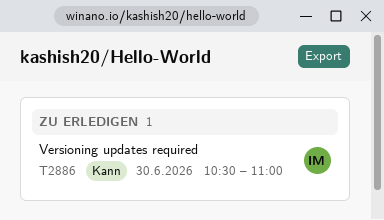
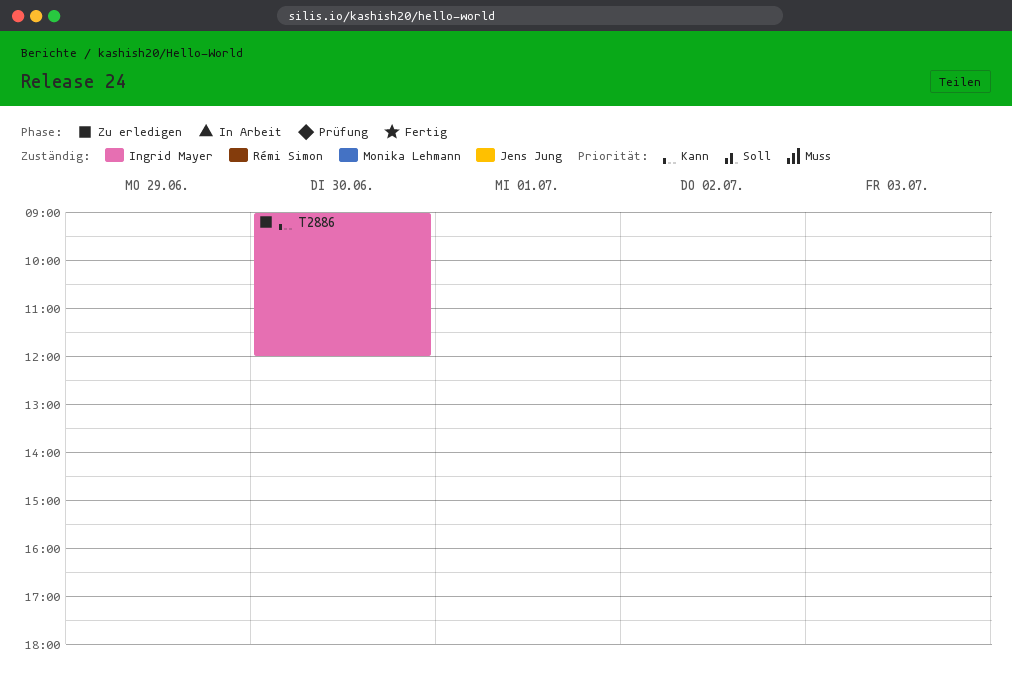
T2886, begins: 10:30 -> 09:00
T2886, ends: 11:00 -> 12:00

